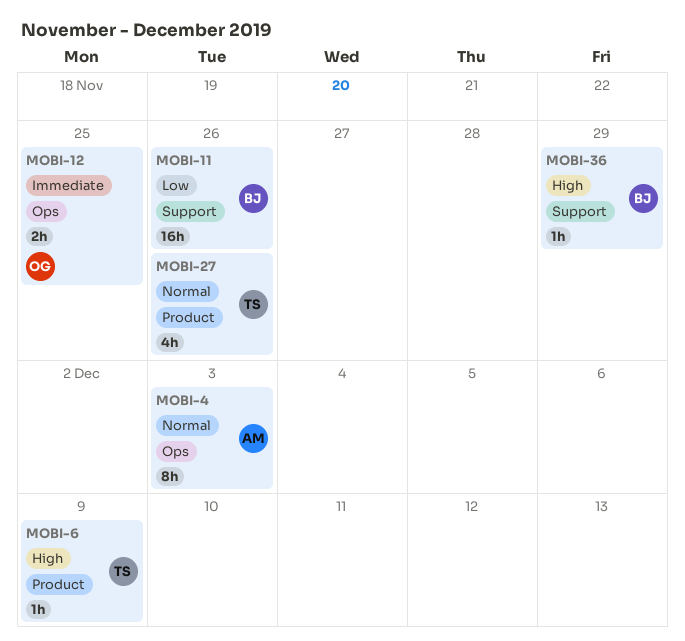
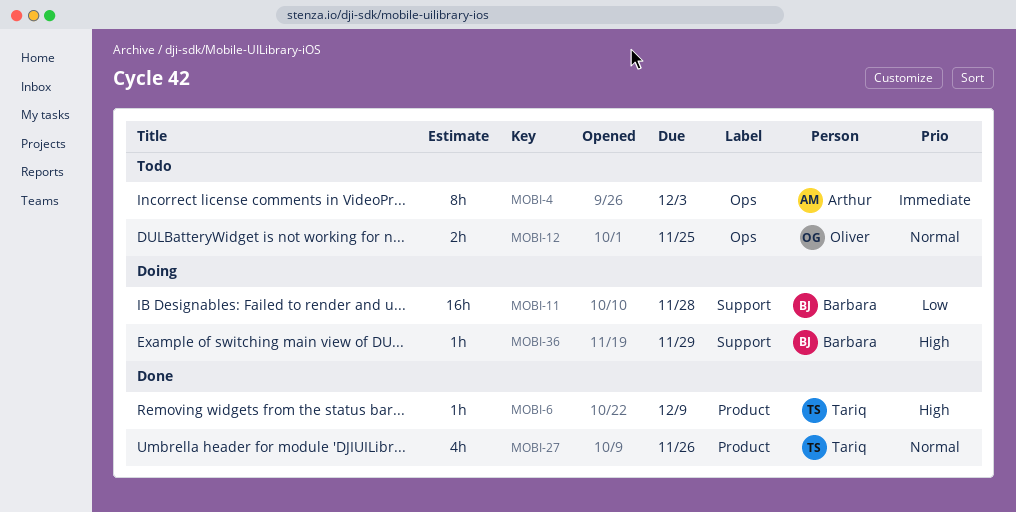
MOBI-4, priority: Normal -> Immediate
MOBI-11, due: Nov 26 -> Nov 28
MOBI-12, priority: Immediate -> Normal

